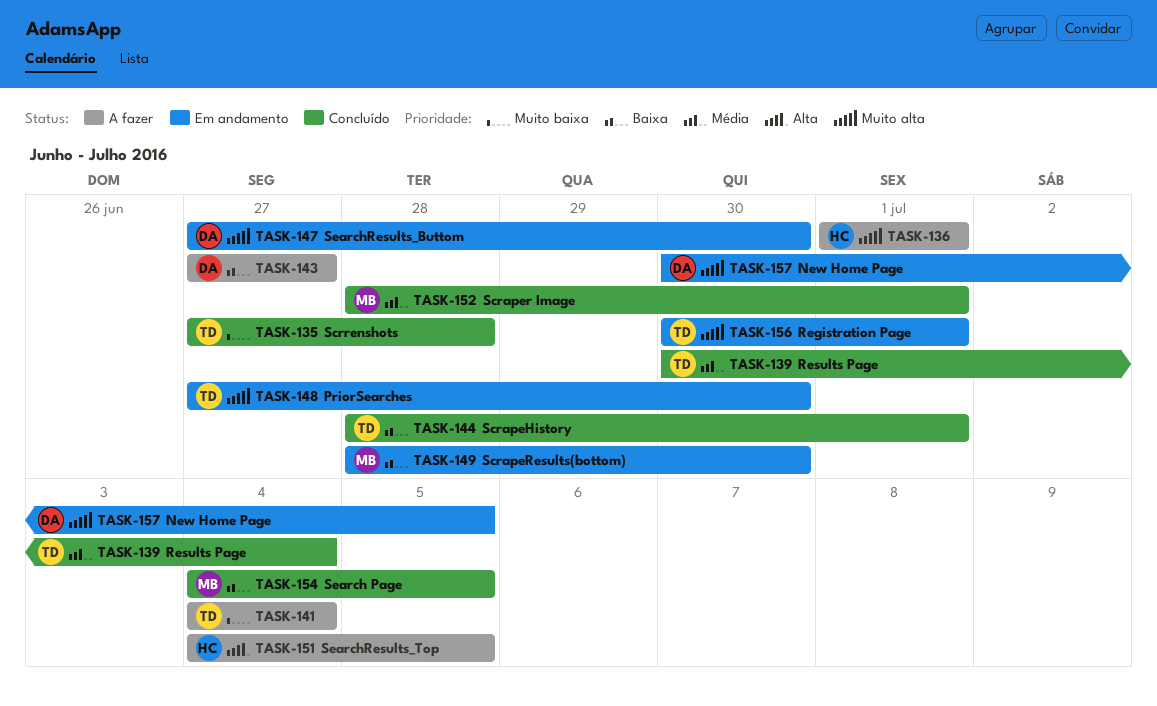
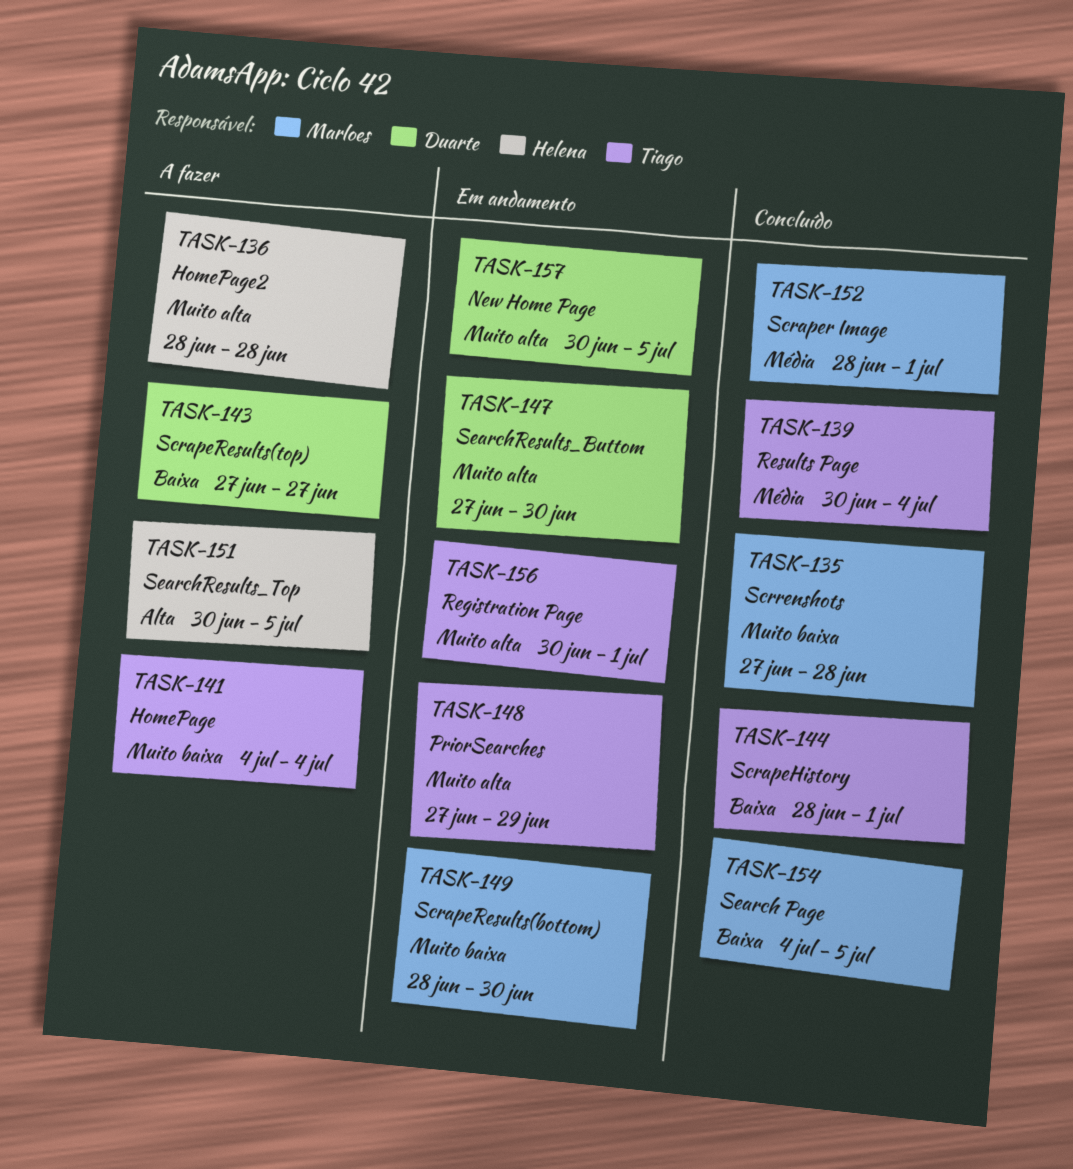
TASK-135, owner: Tiago -> Marloes
TASK-136, start: Jul 1 -> Jun 28
TASK-136, due: Jul 1 -> Jun 28
TASK-148, due: Jun 30 -> Jun 29
TASK-149, priority: Baixa -> Muito baixa
TASK-151, start: Jul 4 -> Jun 30

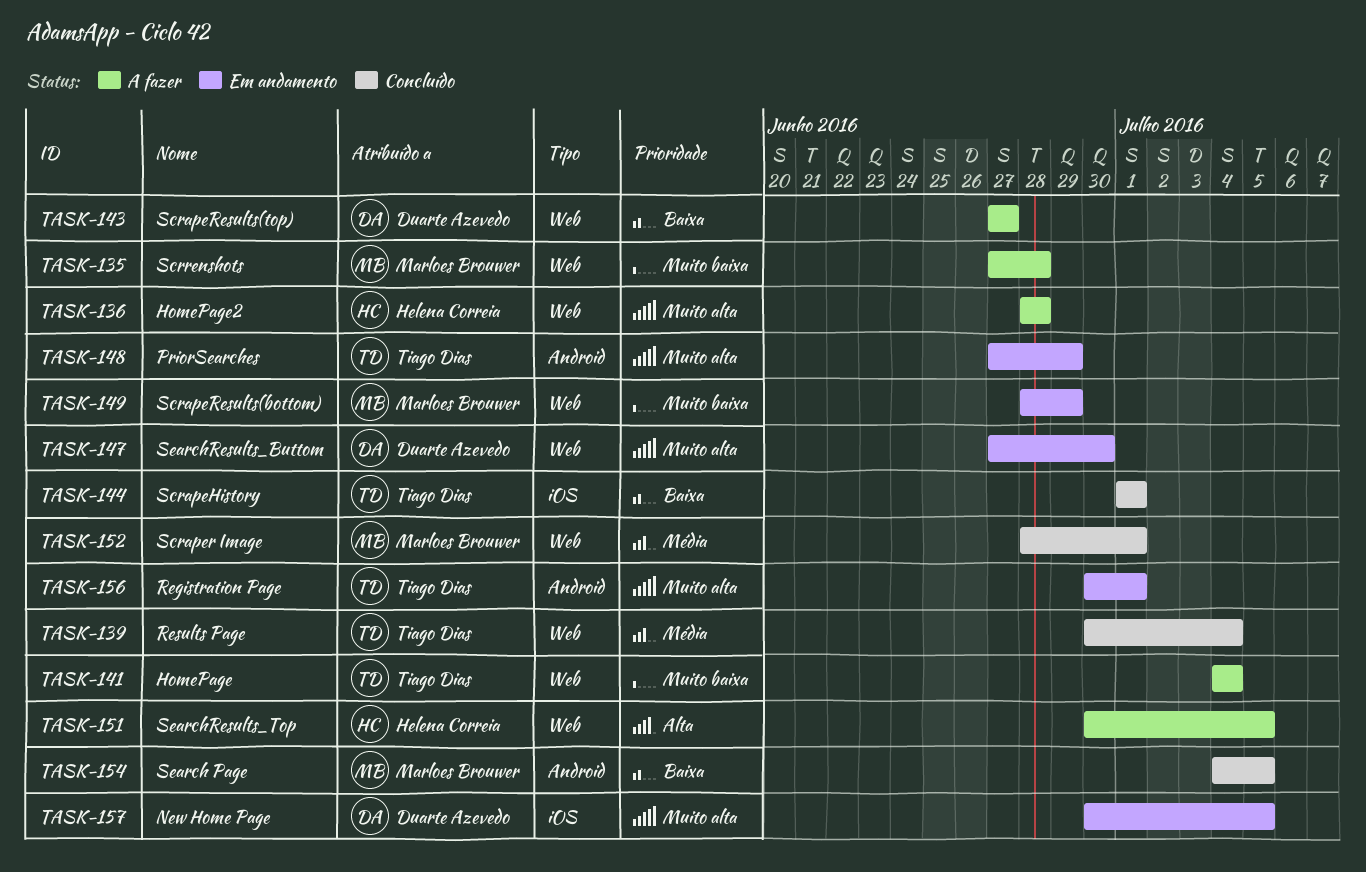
TASK-135, status: Concluído -> A fazer
TASK-144, start: Jun 28 -> Jul 1
TASK-149, due: Jun 30 -> Jun 29

